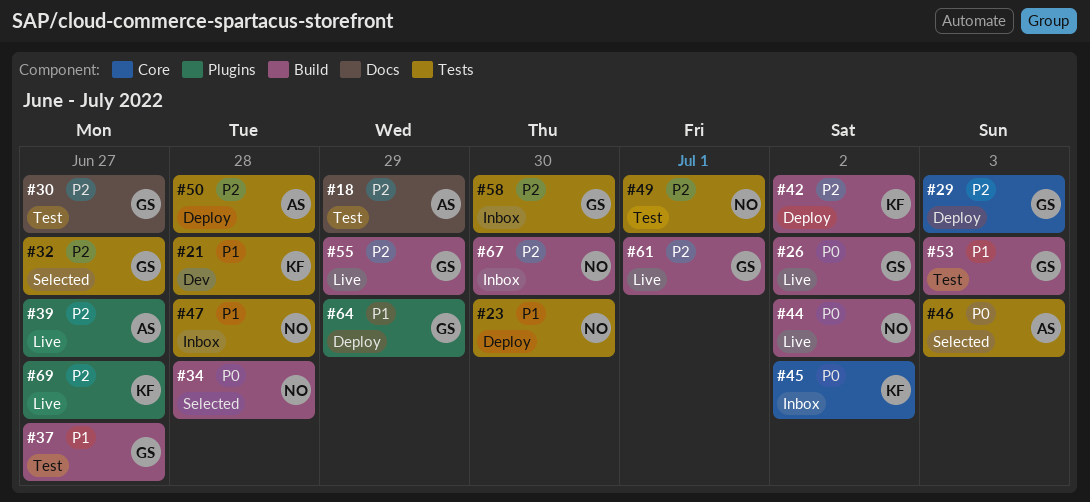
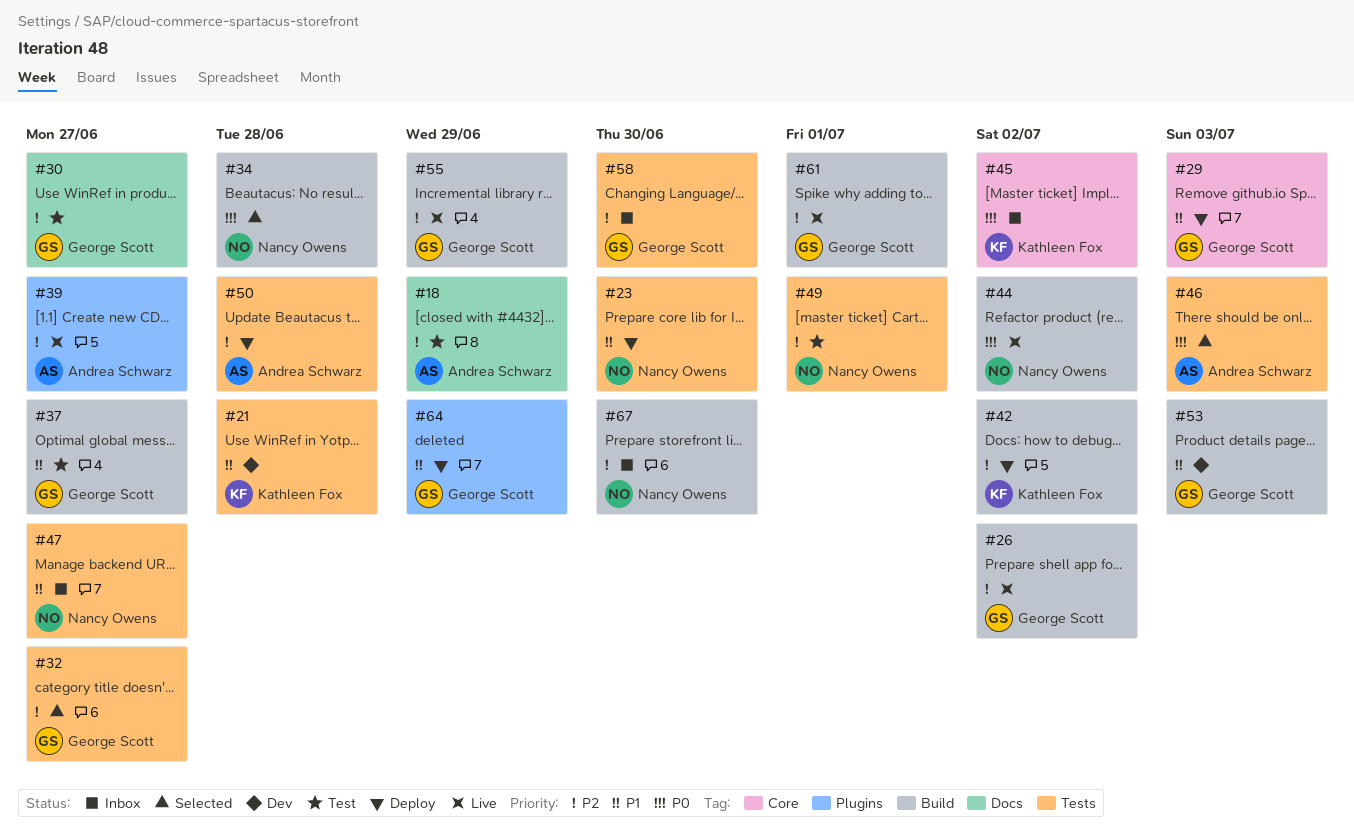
#26, priority: P0 -> P2
#29, priority: P2 -> P1
#47, due: Jun 28 -> Jun 27
#53, status: Test -> Dev
#69: present -> none

